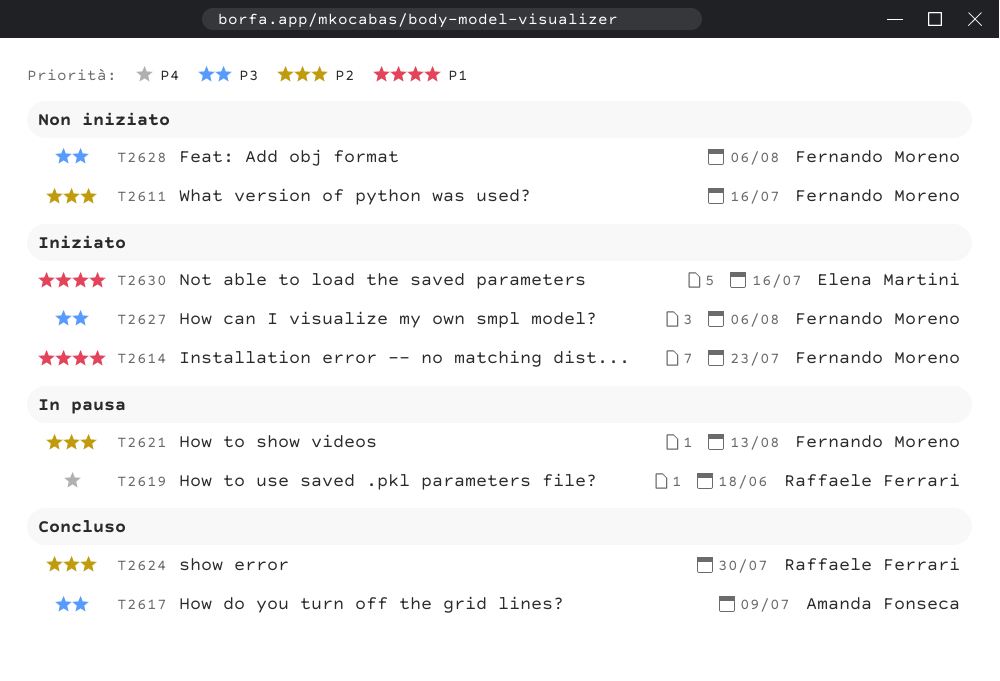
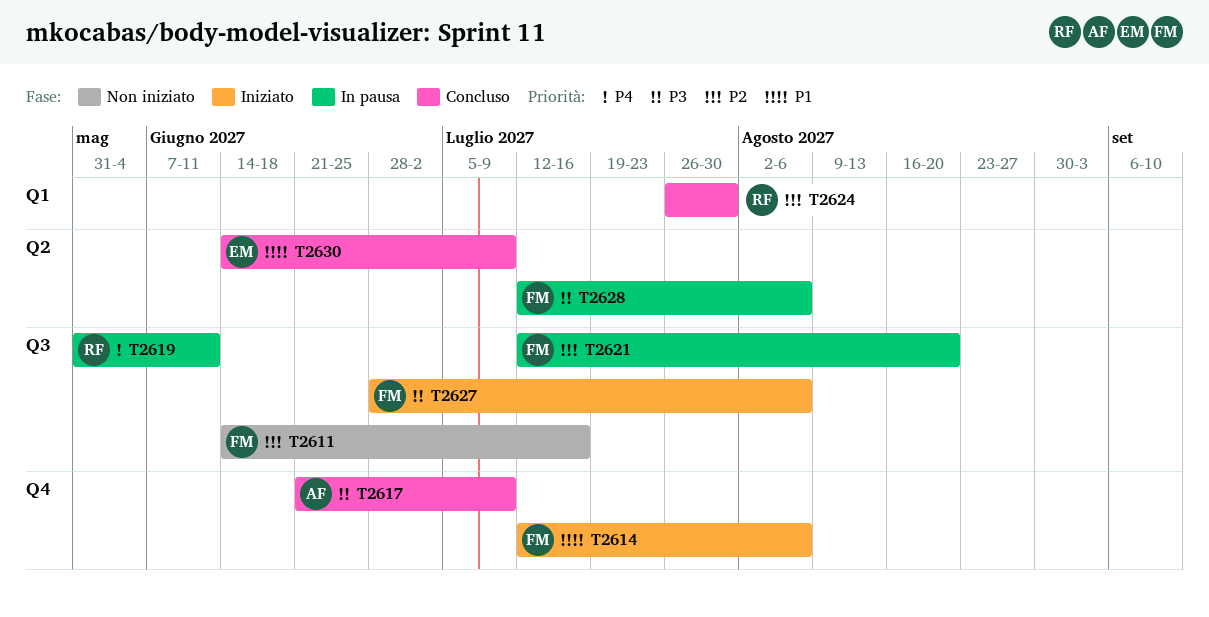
T2614, due: Jul 23 -> Aug 6
T2619, due: Jun 18 -> Jun 11
T2621, due: Aug 13 -> Aug 20
T2628, status: Non iniziato -> In pausa
T2630, status: Iniziato -> Concluso
T2630, due: Jul 16 -> Jul 9

